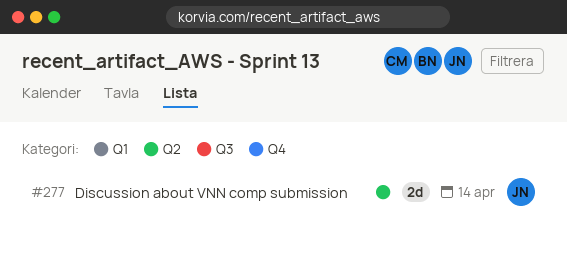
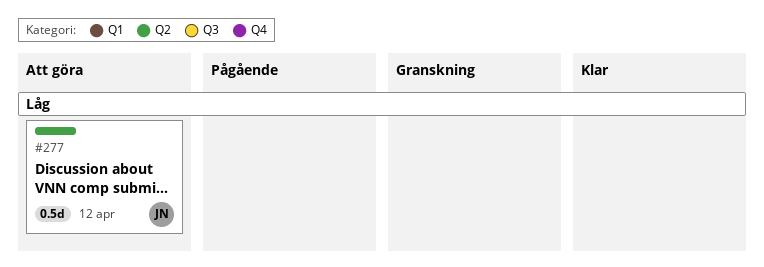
#277, estimate: 2d -> 0.5d
#277, due: Apr 14 -> Apr 12

